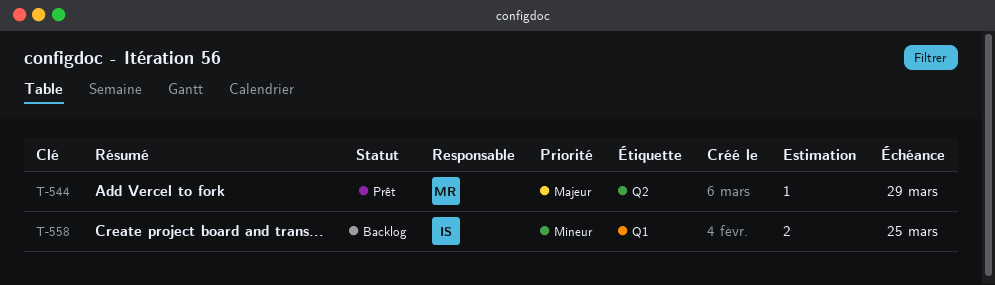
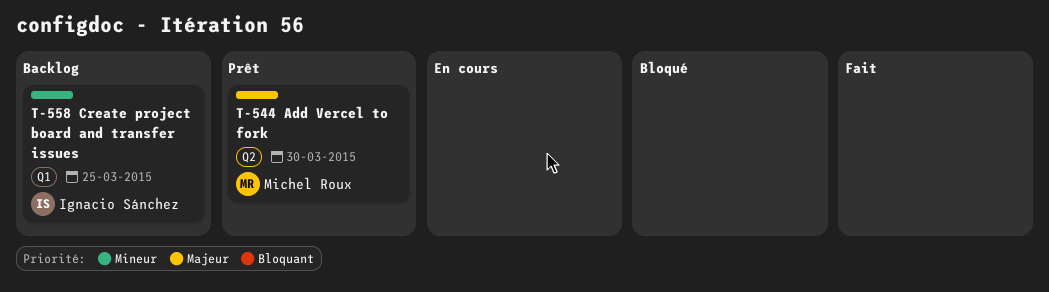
T-544, due: Mar 29 -> Mar 30

